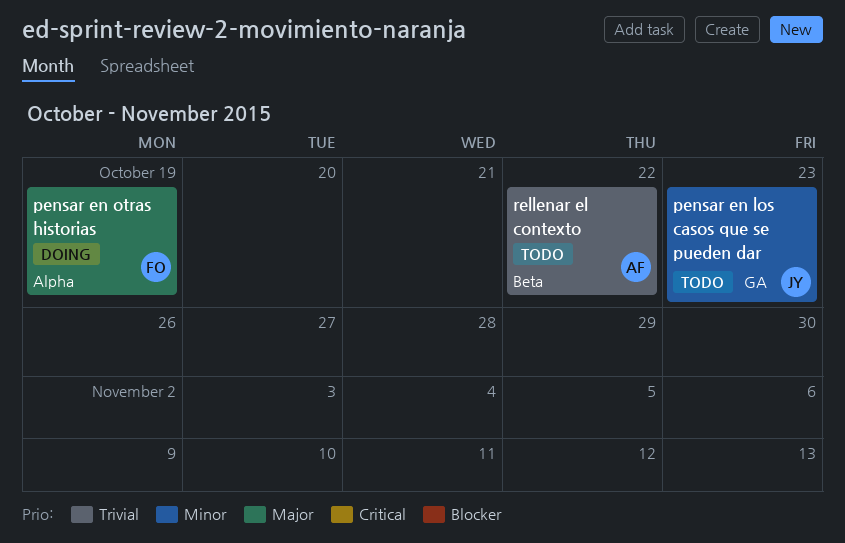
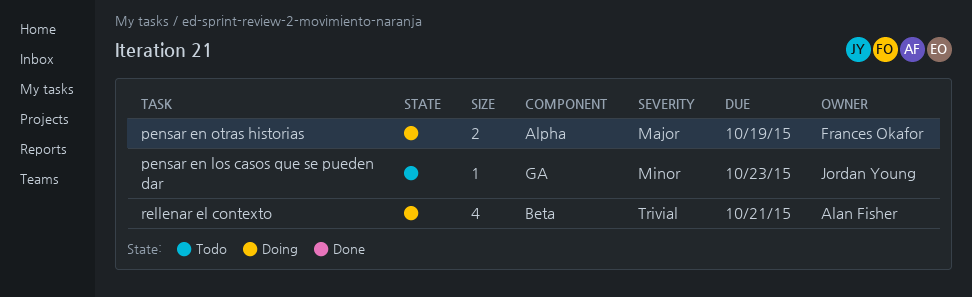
rellenar el contexto, status: Todo -> Doing
rellenar el contexto, due: Oct 22 -> Oct 21

